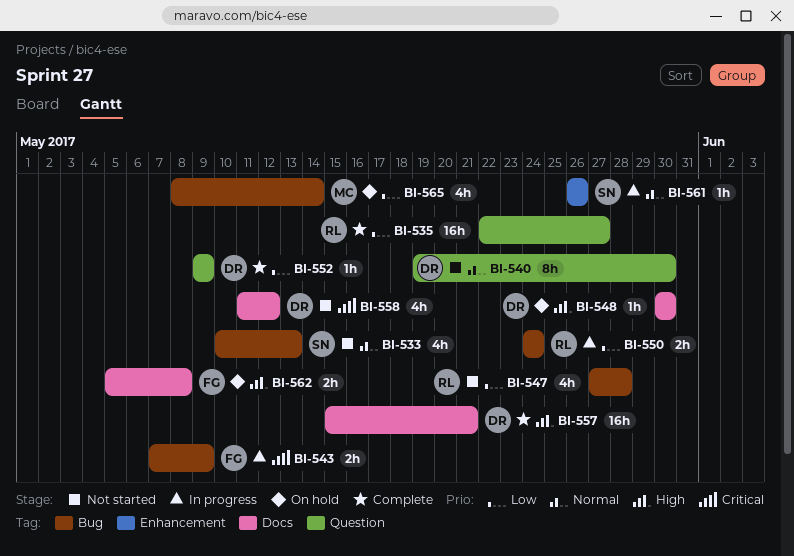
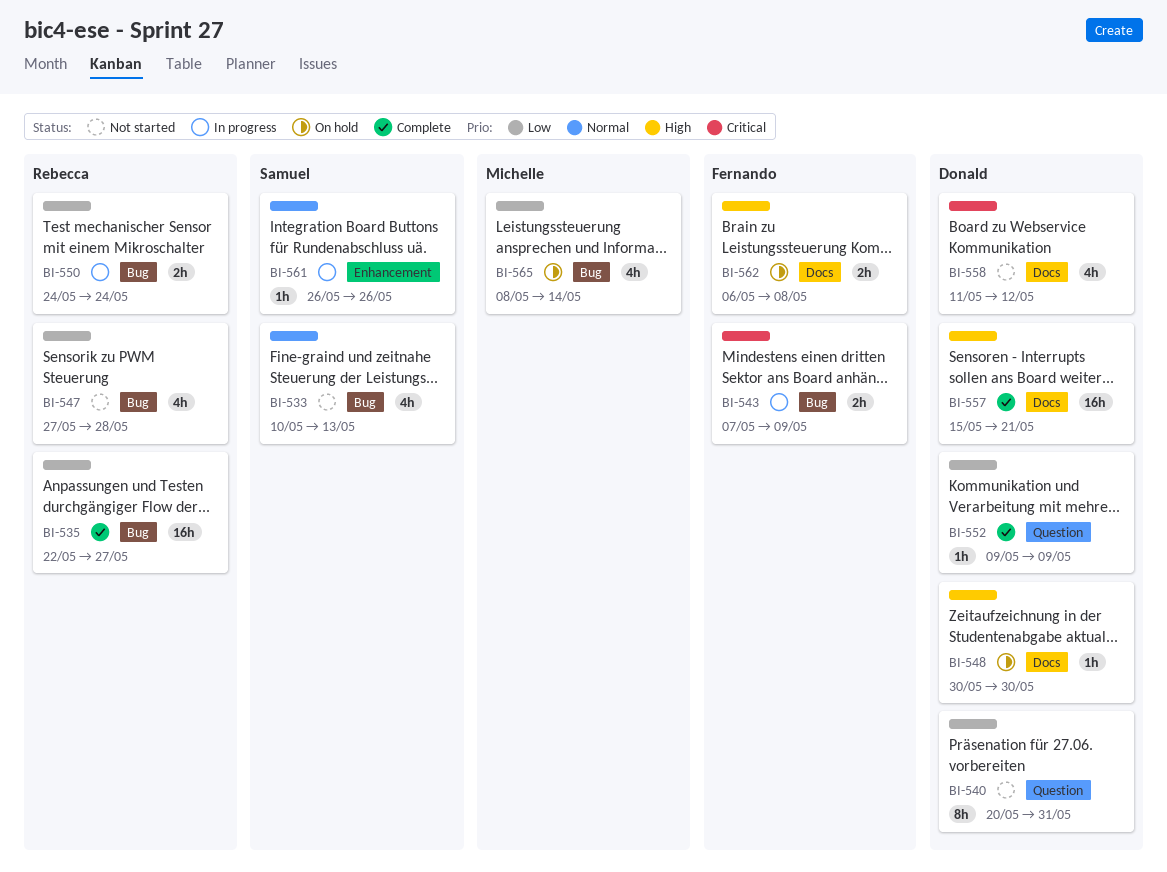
BI-535, label: Question -> Bug
BI-540, priority: Normal -> Low
BI-540, start: May 19 -> May 20
BI-540, due: May 30 -> May 31
BI-562, start: May 5 -> May 6

